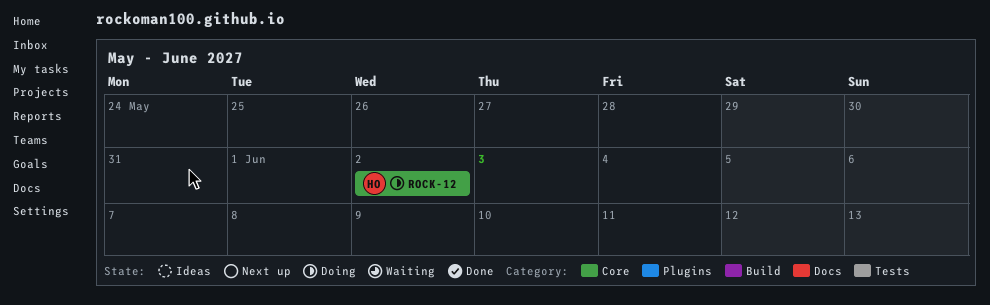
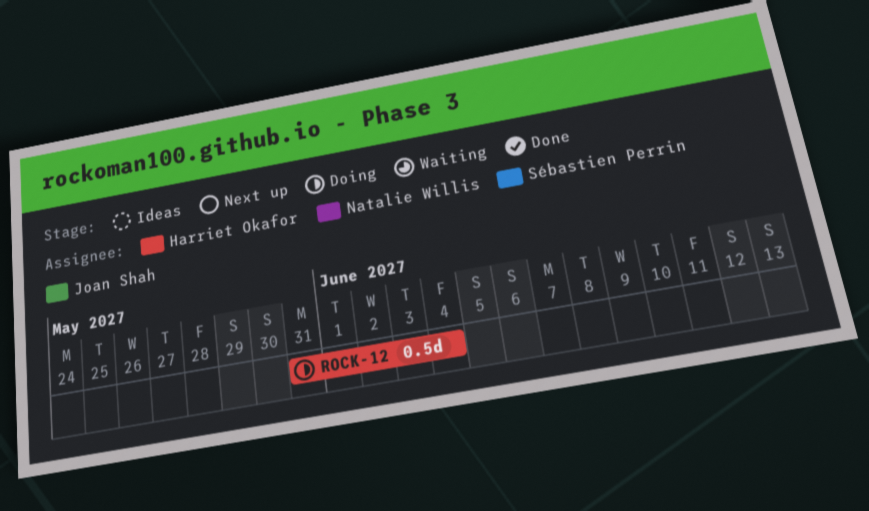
ROCK-12, start: Jun 2 -> May 31
ROCK-12, due: Jun 2 -> Jun 4

